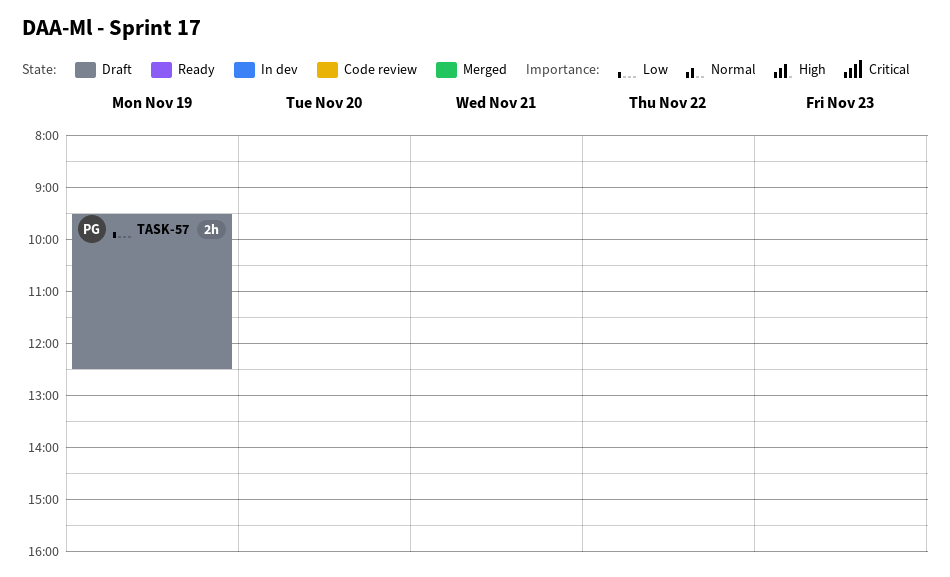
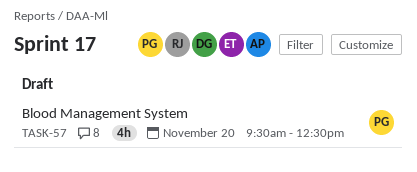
TASK-57, estimate: 2h -> 4h
TASK-57, day: Nov 19 -> Nov 20

